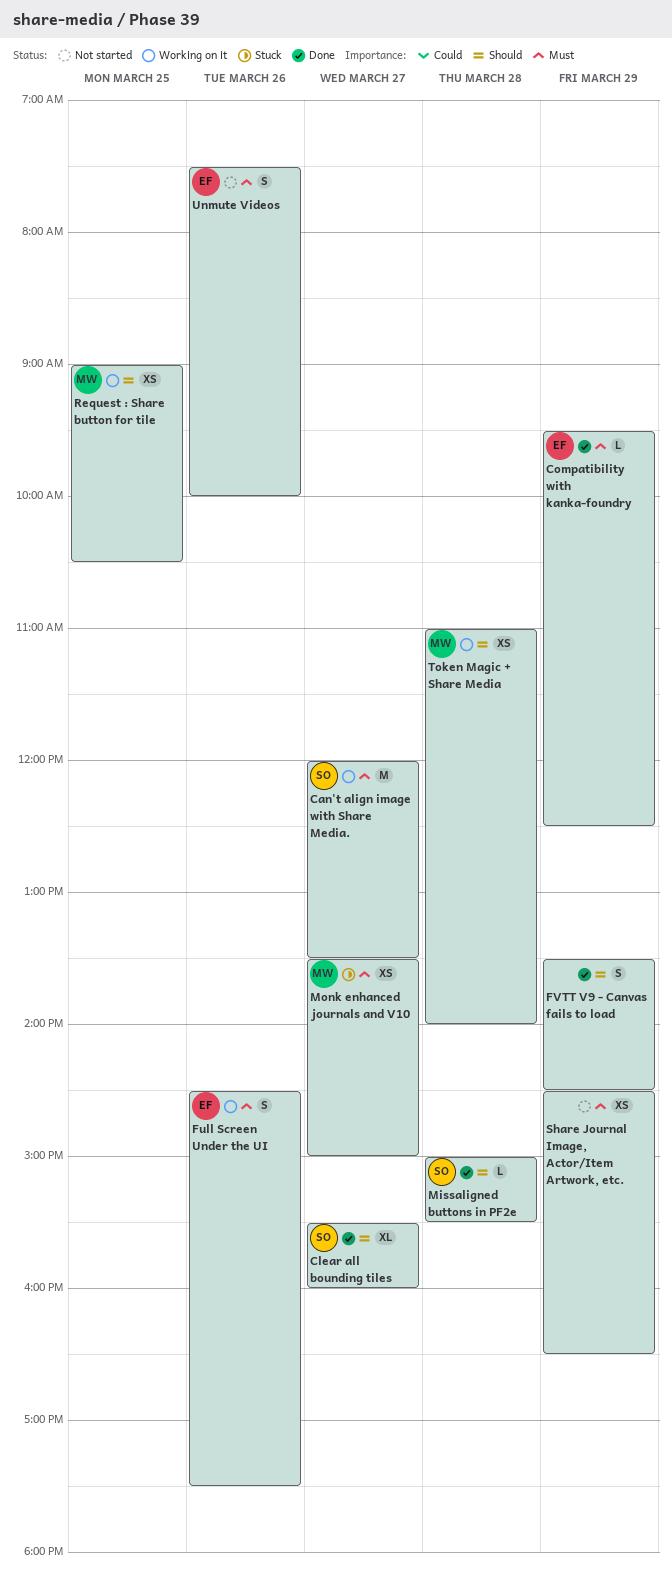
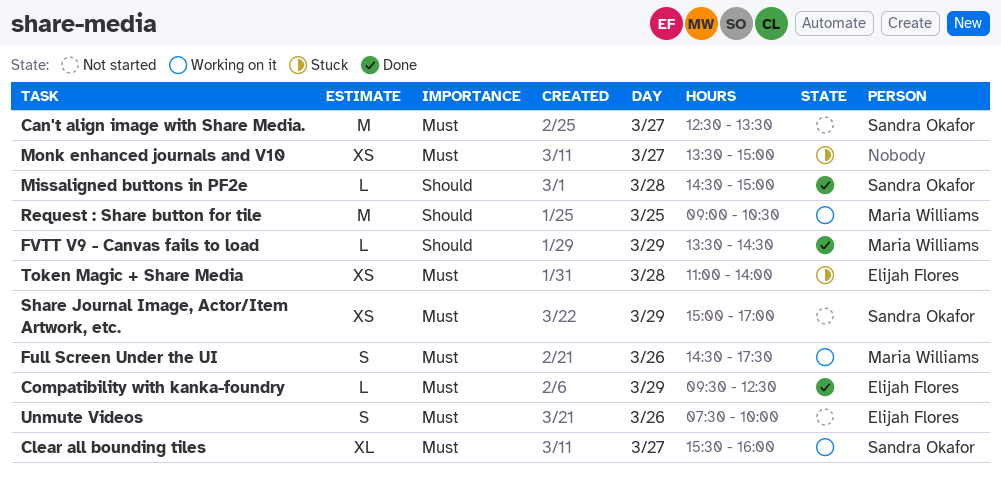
Can't align image with Share Media., status: Working on it -> Not started
Can't align image with Share Media., begins: 12:00 -> 12:30
Clear all bounding tiles, status: Done -> Working on it
Clear all bounding tiles, priority: Should -> Must
Full Screen Under the UI, owner: Elijah Flores -> Maria Williams
FVTT V9 - Canvas fails to load, owner: none -> Maria Williams
FVTT V9 - Canvas fails to load, estimate: S -> L
Missaligned buttons in PF2e, begins: 15:00 -> 14:30
Missaligned buttons in PF2e, ends: 15:30 -> 15:00
Monk enhanced journals and V10, owner: Maria Williams -> none
Request : Share button for tile, estimate: XS -> M
Share Journal Image, Actor/Item Artwork, etc., owner: none -> Sandra Okafor
Share Journal Image, Actor/Item Artwork, etc., begins: 14:30 -> 15:00
Share Journal Image, Actor/Item Artwork, etc., ends: 16:30 -> 17:00
Token Magic + Share Media, status: Working on it -> Stuck
Token Magic + Share Media, owner: Maria Williams -> Elijah Flores
Token Magic + Share Media, priority: Should -> Must

